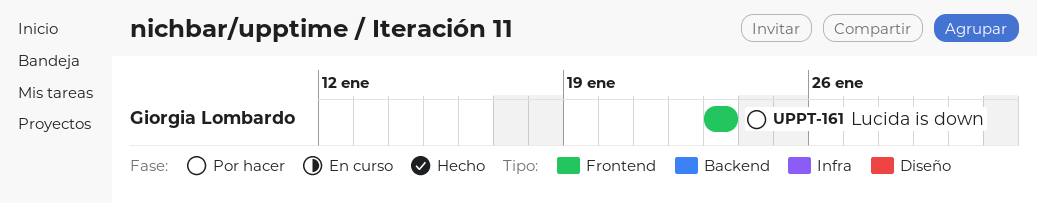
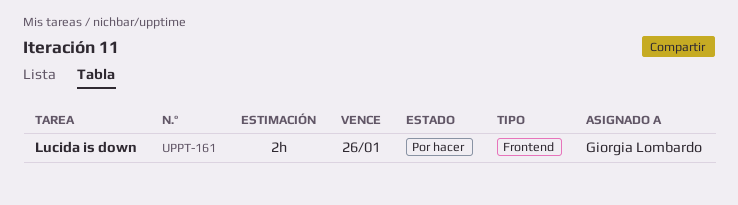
UPPT-161, due: Jan 23 -> Jan 26

